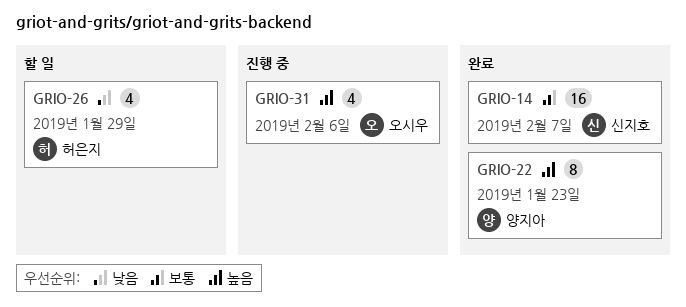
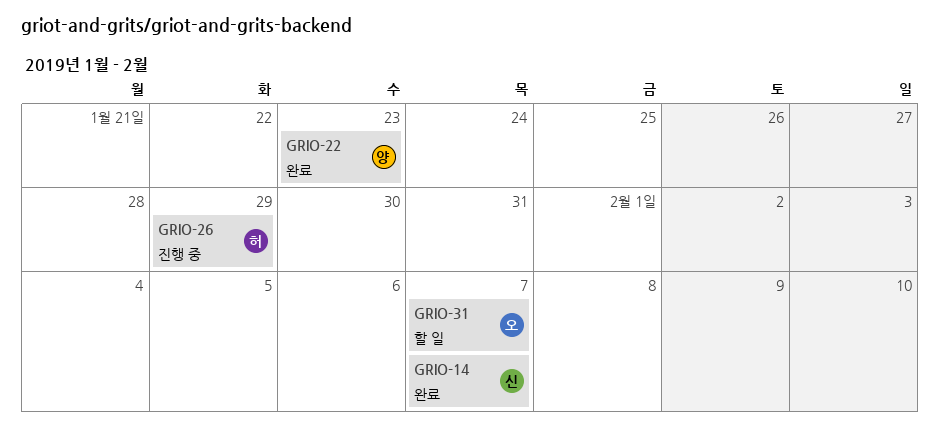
GRIO-26, status: 할 일 -> 진행 중
GRIO-31, status: 진행 중 -> 할 일
GRIO-31, due: Feb 6 -> Feb 7

